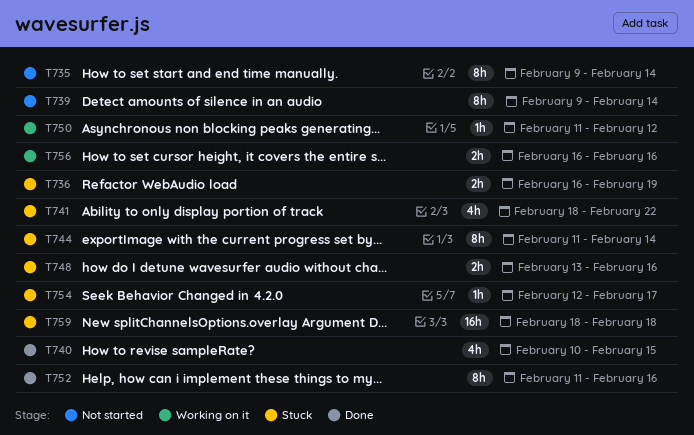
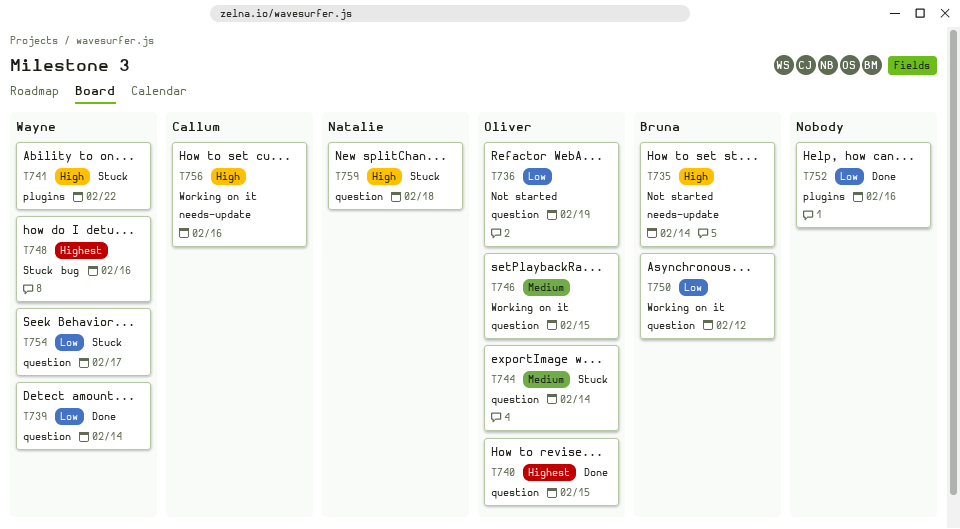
T736, status: Stuck -> Not started
T739, status: Not started -> Done
T746: none -> present

